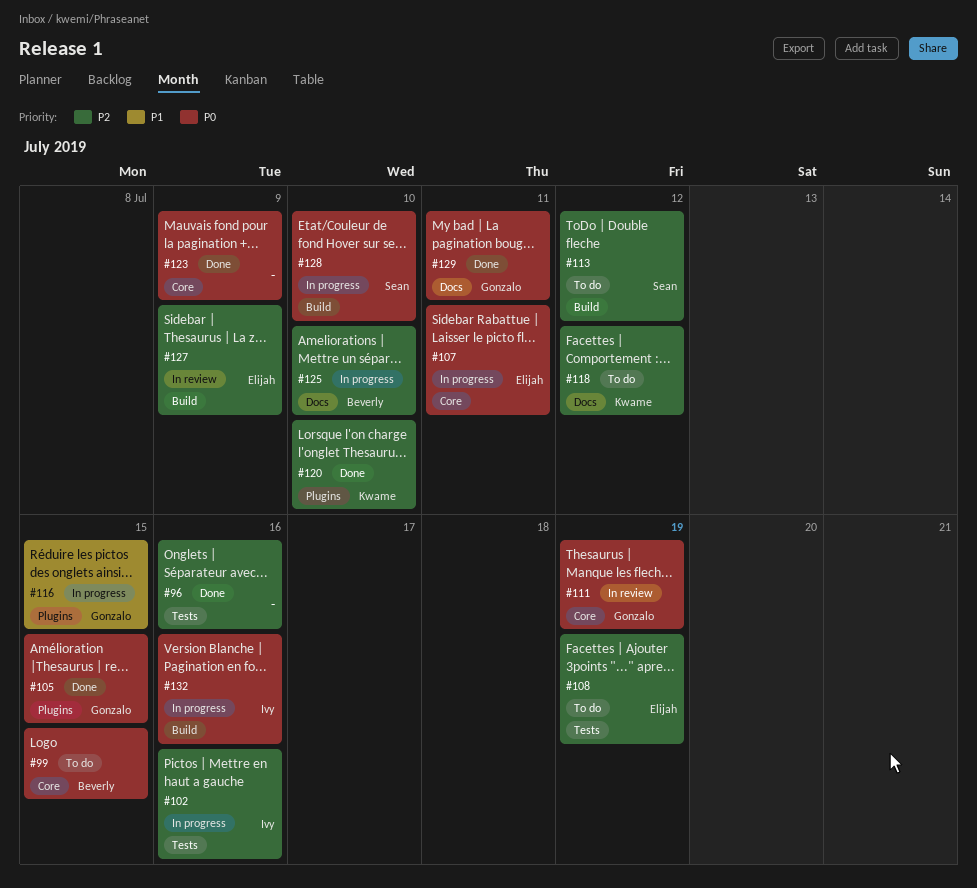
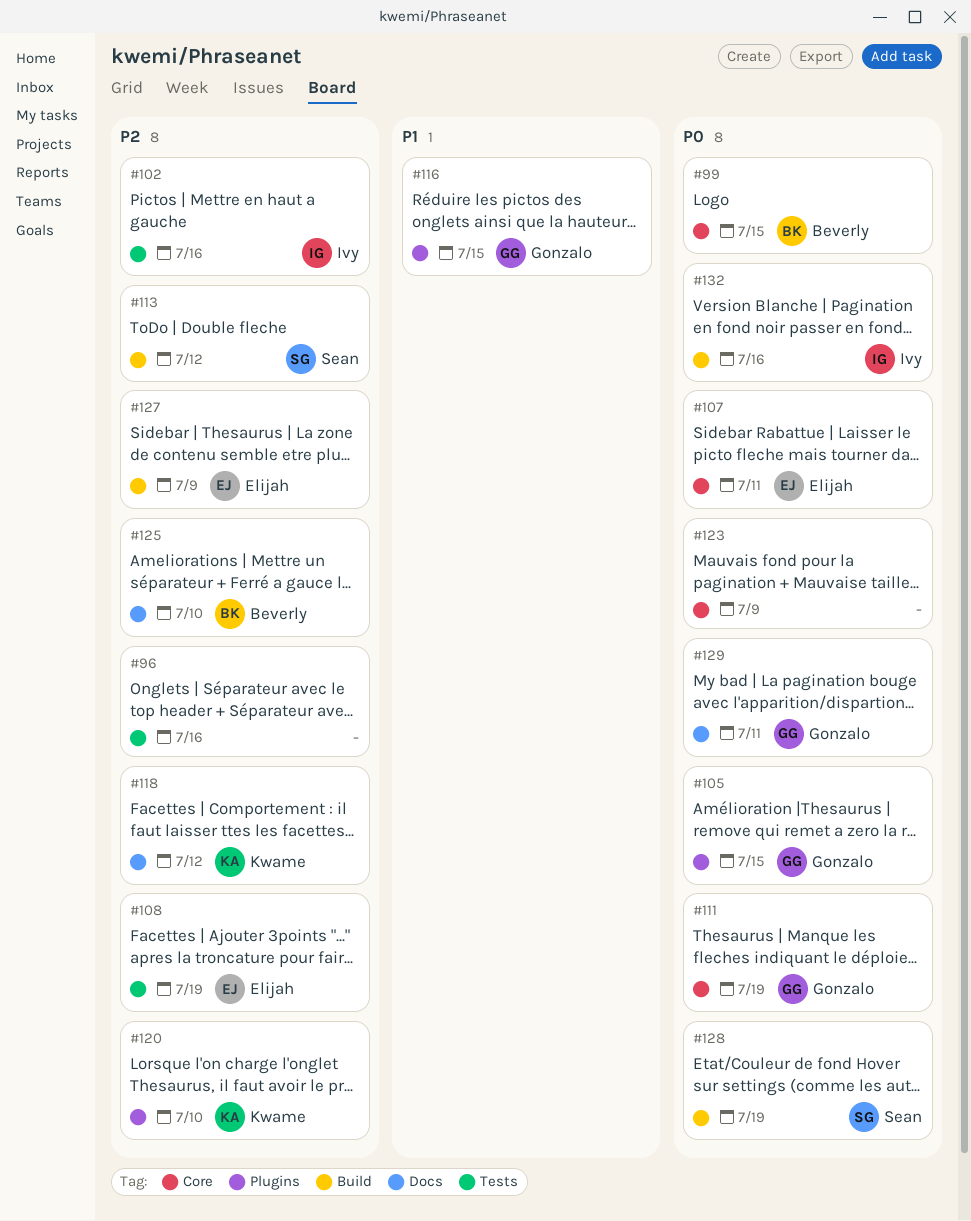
#128, due: Jul 10 -> Jul 19

